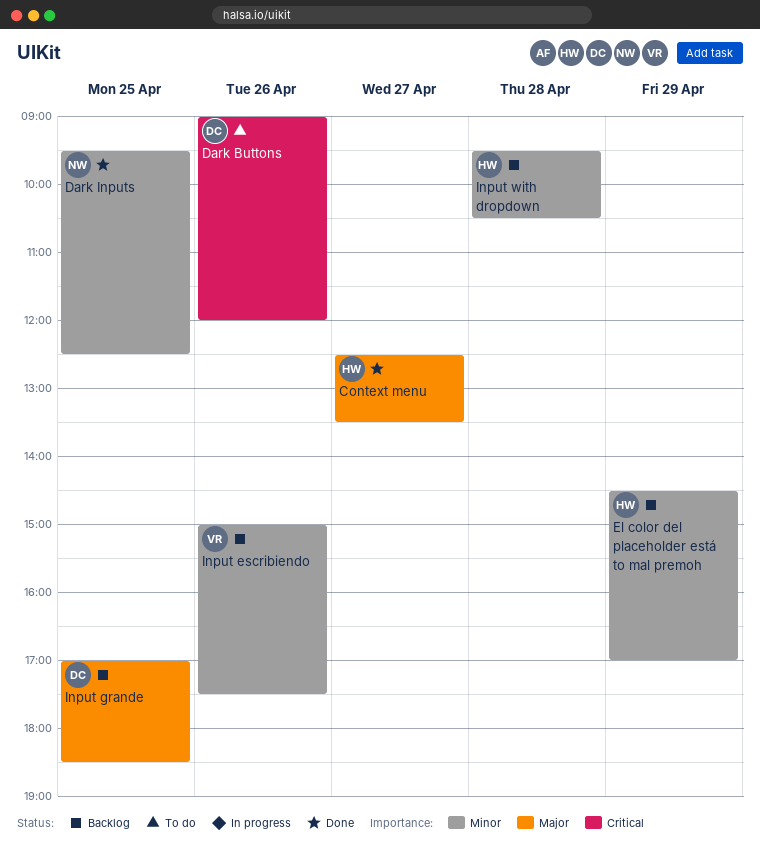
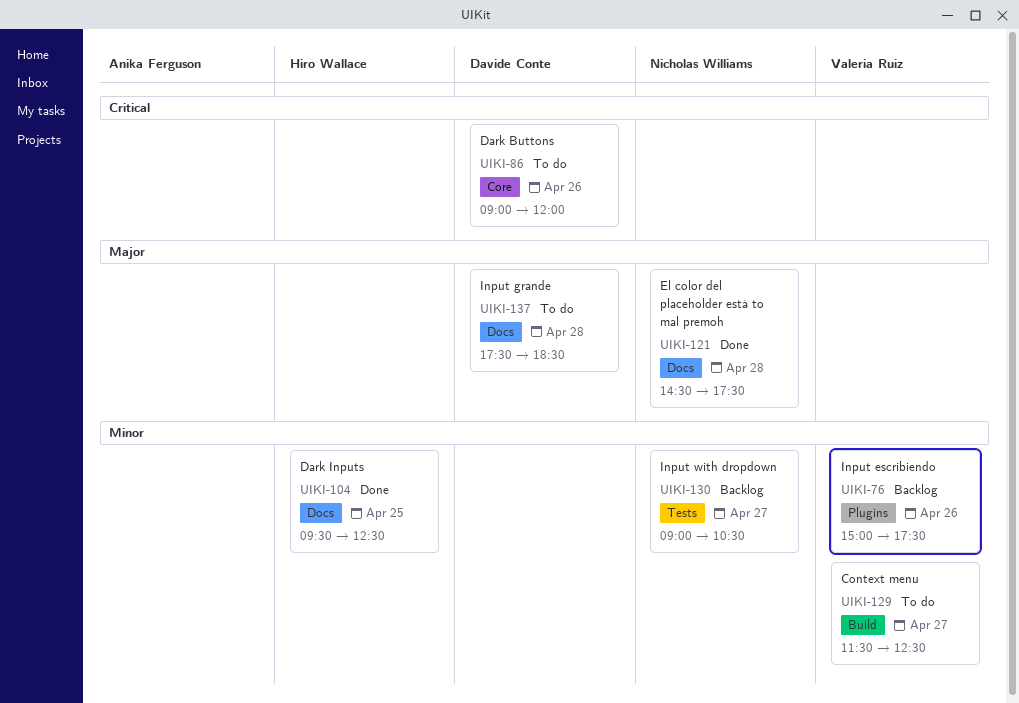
Context menu, status: Done -> To do
Context menu, owner: Hiro Wallace -> Valeria Ruiz
Context menu, priority: Major -> Minor
Context menu, begins: 12:30 -> 11:30
Context menu, ends: 13:30 -> 12:30
Dark Inputs, owner: Nicholas Williams -> Hiro Wallace
El color del placeholder está to mal premoh, status: Backlog -> Done
El color del placeholder está to mal premoh, owner: Hiro Wallace -> Nicholas Williams
El color del placeholder está to mal premoh, priority: Minor -> Major
El color del placeholder está to mal premoh, day: Apr 29 -> Apr 28
El color del placeholder está to mal premoh, ends: 17:00 -> 17:30
Input grande, status: Backlog -> To do
Input grande, day: Apr 25 -> Apr 28
Input grande, begins: 17:00 -> 17:30
Input with dropdown, owner: Hiro Wallace -> Nicholas Williams
Input with dropdown, day: Apr 28 -> Apr 27
Input with dropdown, begins: 09:30 -> 09:00

